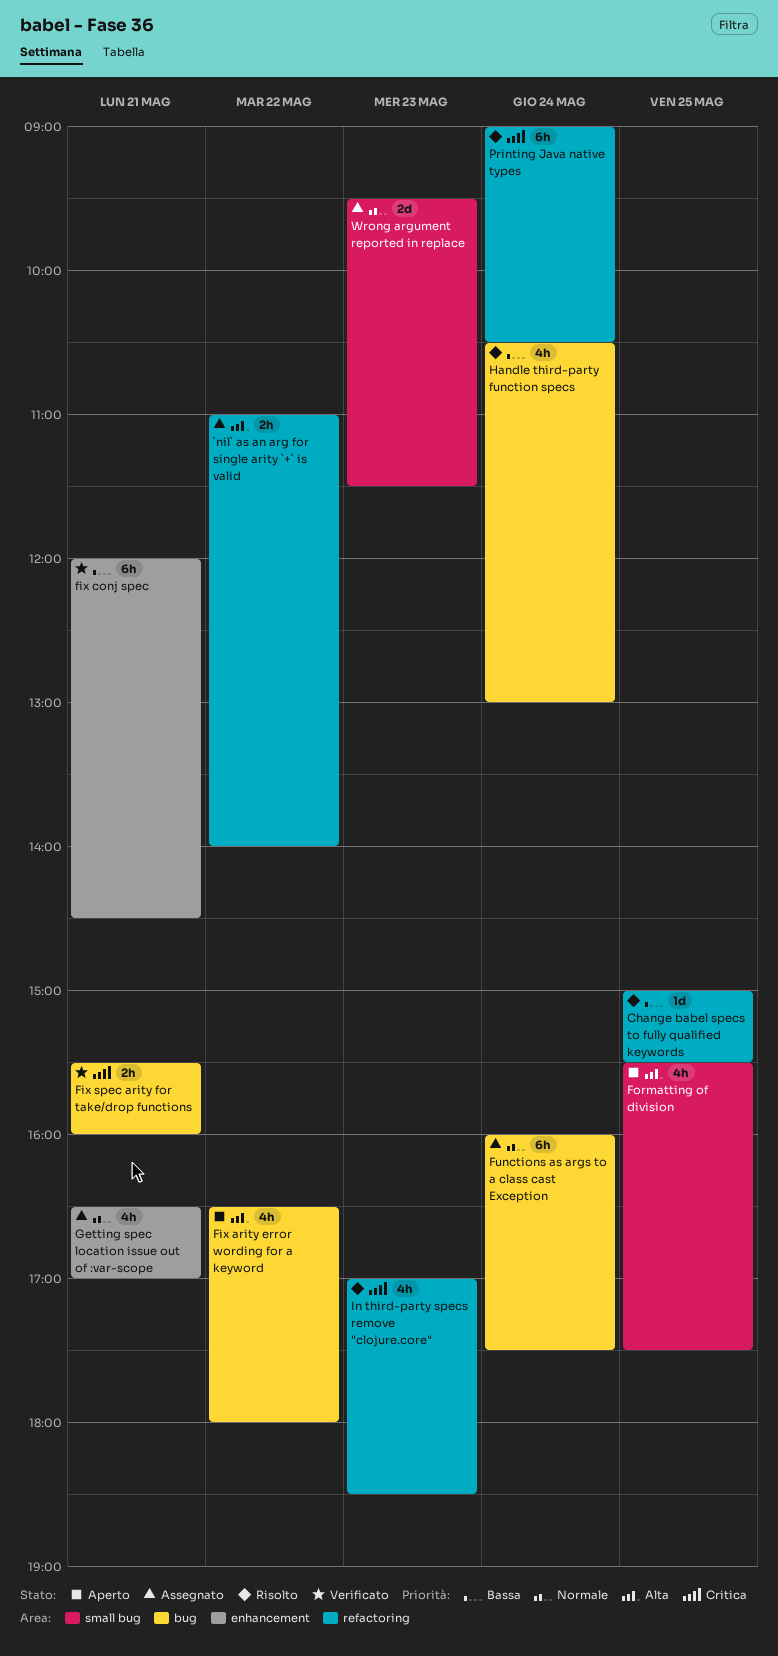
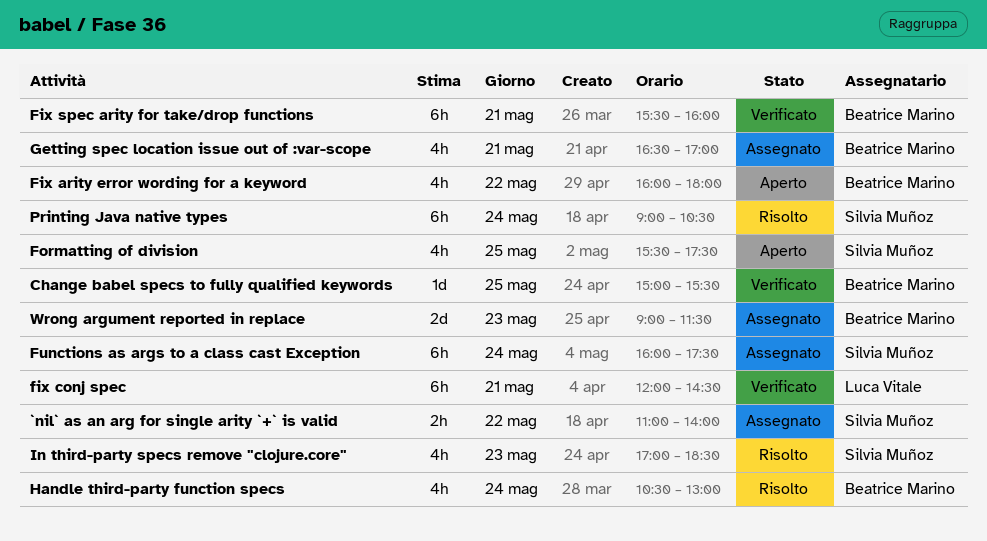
Change babel specs to fully qualified keywords, status: Risolto -> Verificato
Fix arity error wording for a keyword, begins: 16:30 -> 16:00
Fix spec arity for take/drop functions, estimate: 2h -> 6h
Wrong argument reported in replace, begins: 09:30 -> 09:00

